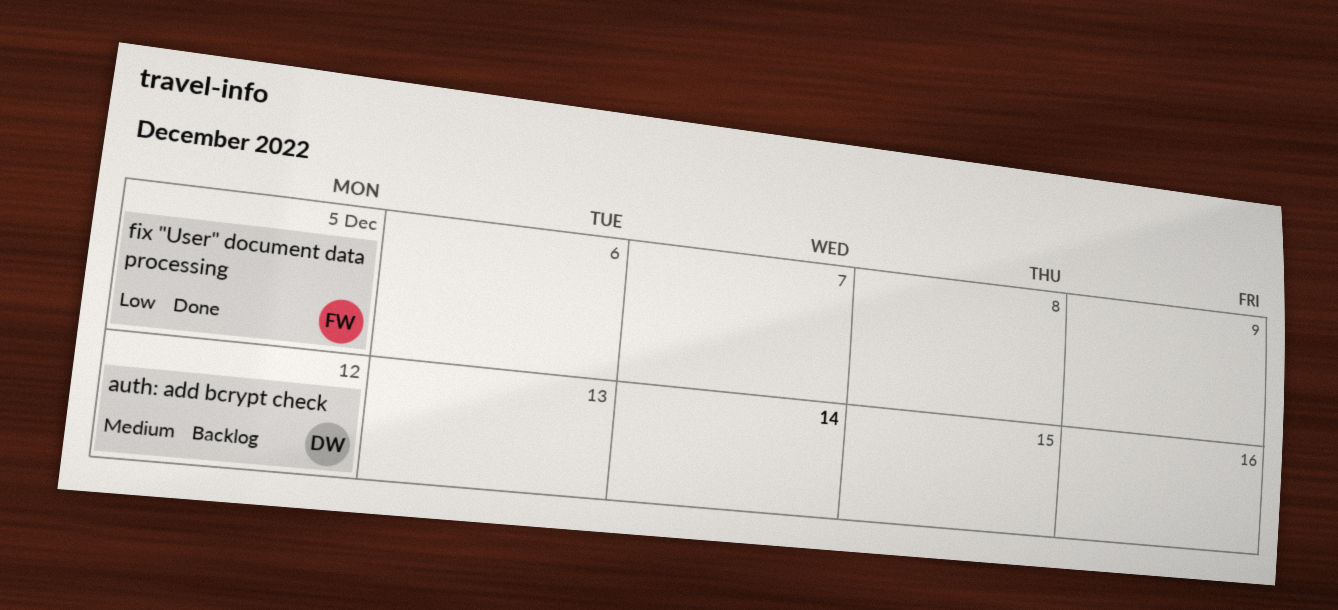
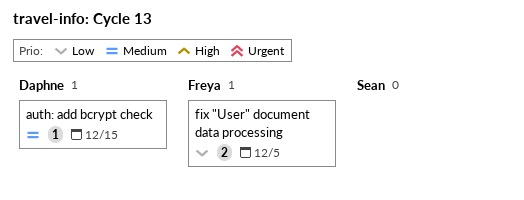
auth: add bcrypt check, due: Dec 12 -> Dec 15

